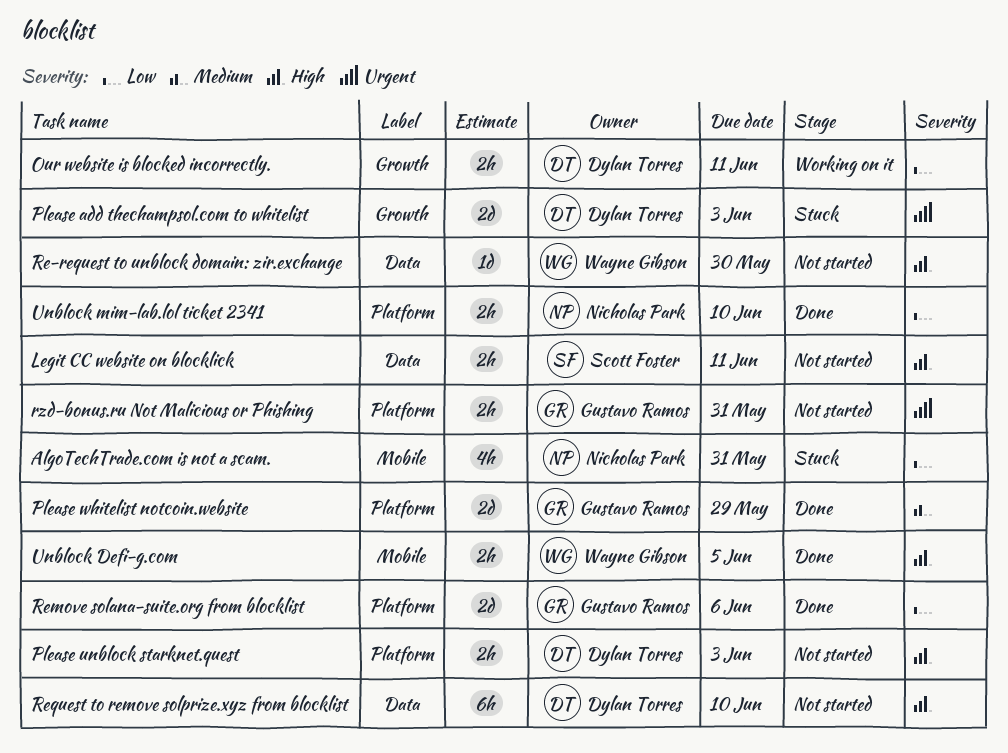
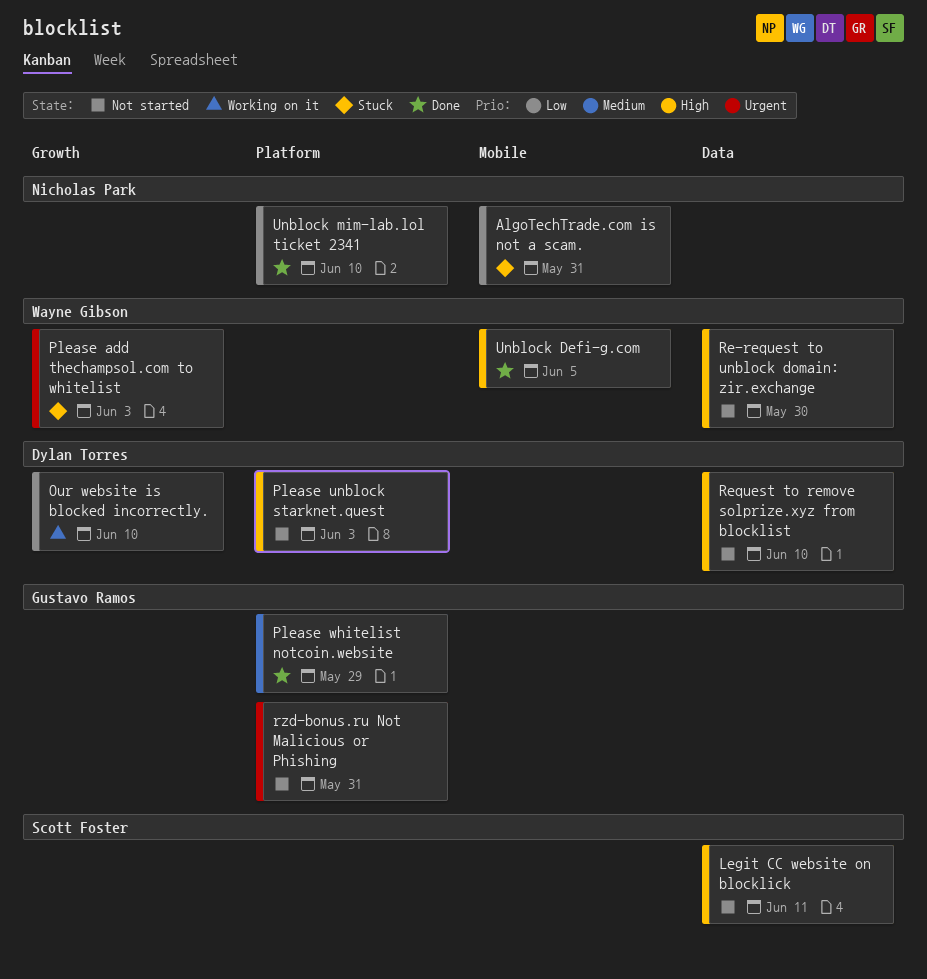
Our website is blocked incorrectly., due: Jun 11 -> Jun 10
Please add thechampsol.com to whitelist, owner: Dylan Torres -> Wayne Gibson
Remove solana-suite.org from blocklist: present -> none

